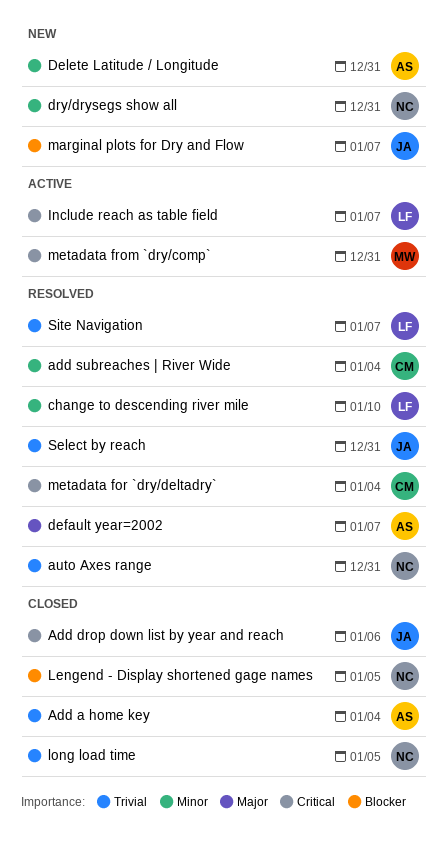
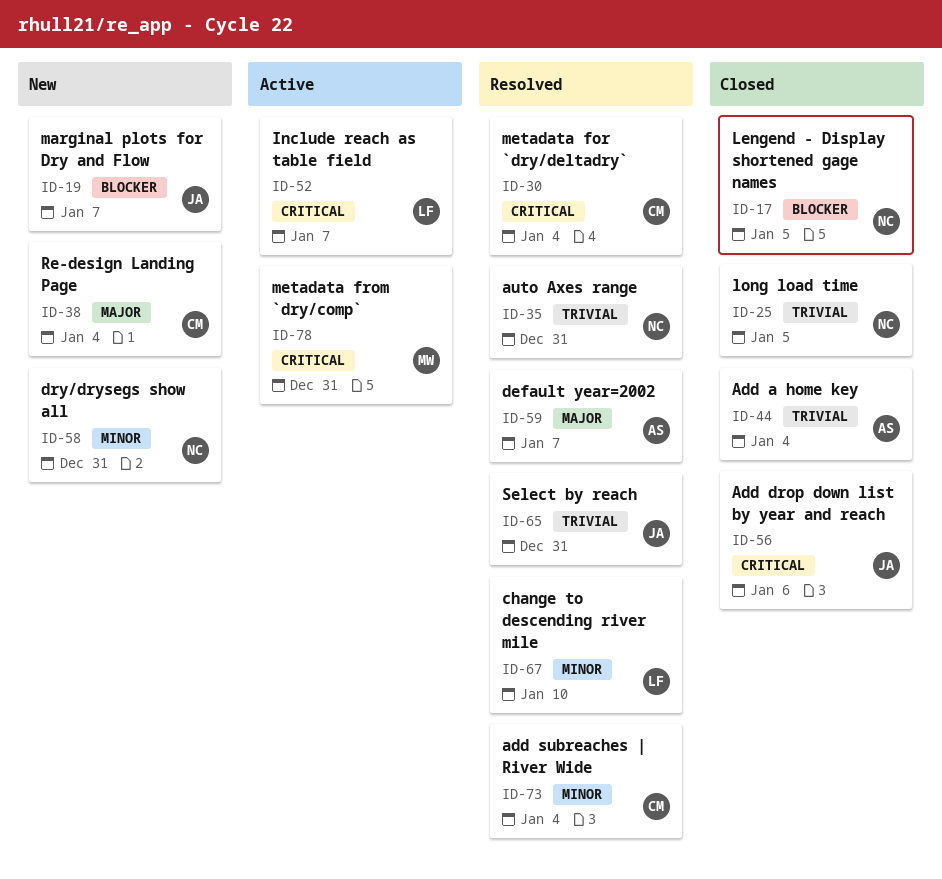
Delete Latitude / Longitude: present -> none
Re-design Landing Page: none -> present
Site Navigation: present -> none

